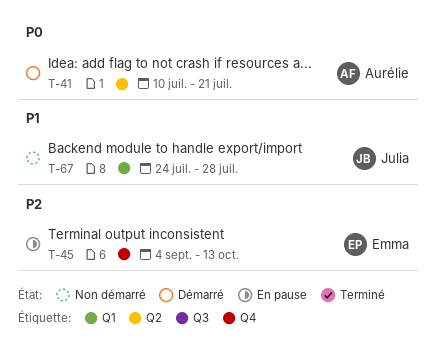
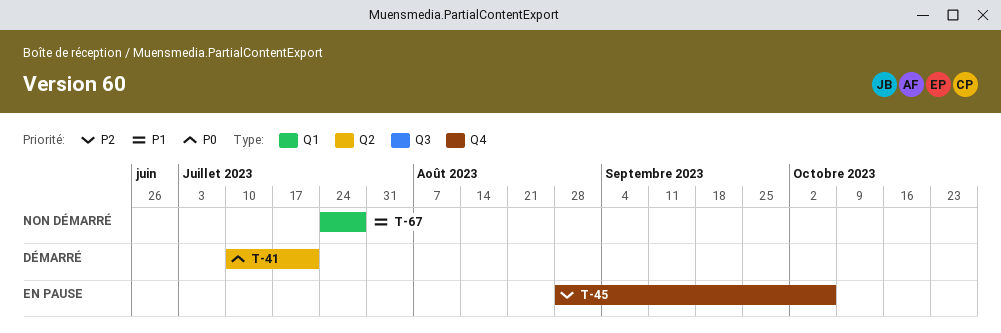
T-45, start: Sep 4 -> Aug 28
T-45, due: Oct 13 -> Oct 6

